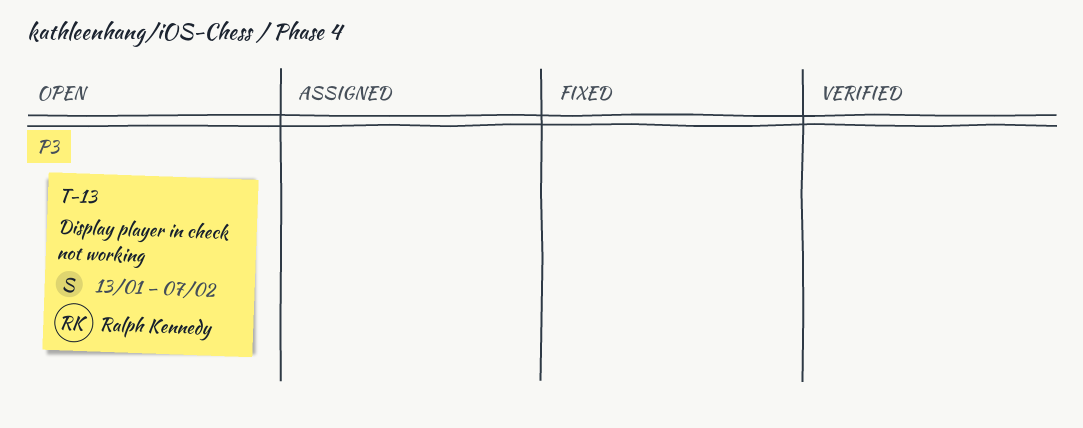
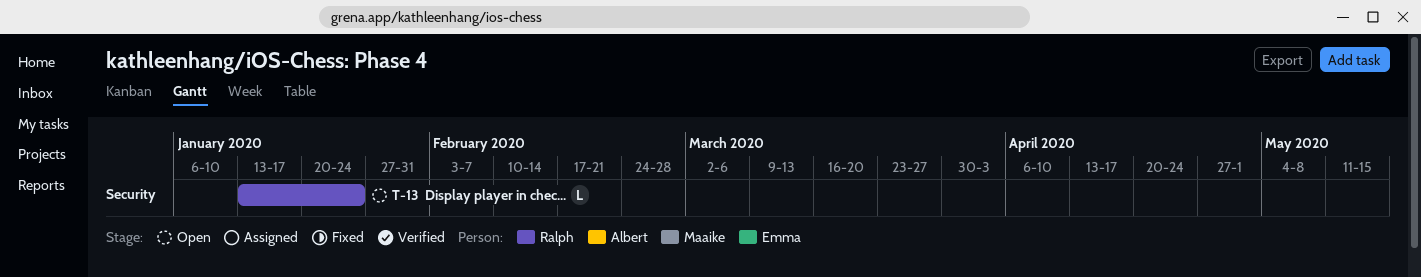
T-13, estimate: S -> L
T-13, due: Feb 7 -> Jan 24

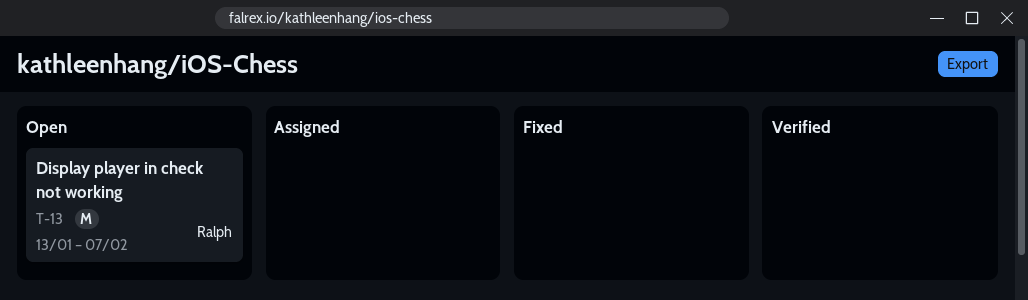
T-13, estimate: L -> M
T-13, due: Jan 24 -> Feb 7

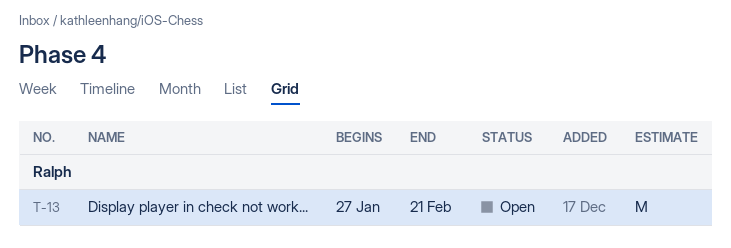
T-13, start: Jan 13 -> Jan 27
T-13, due: Feb 7 -> Feb 21

